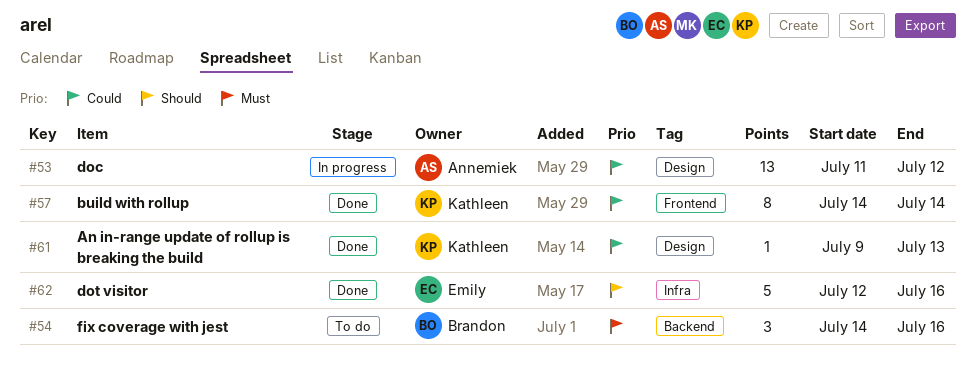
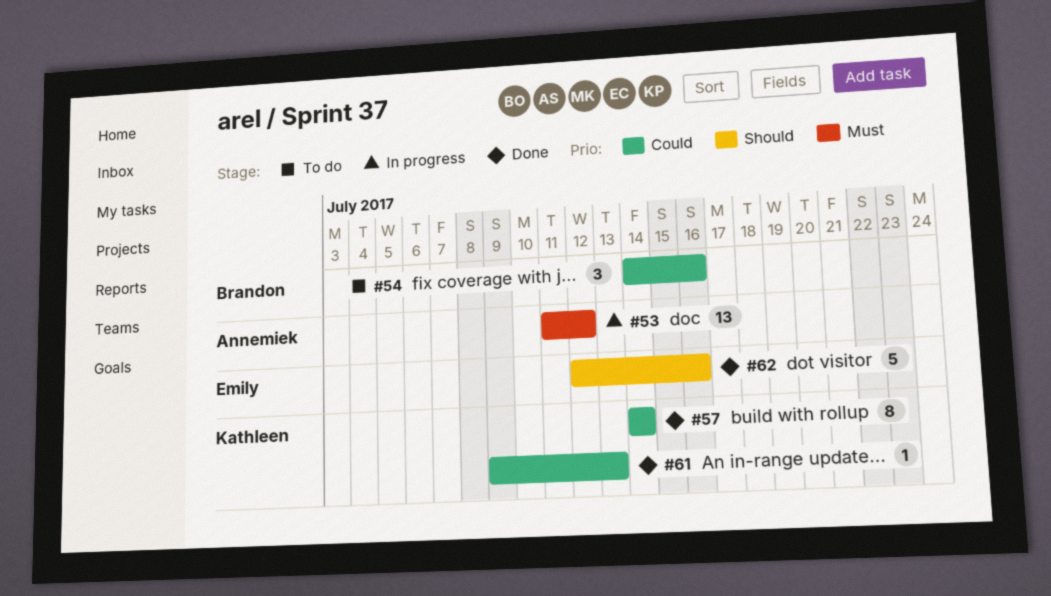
#53, priority: Could -> Must
#54, priority: Must -> Could

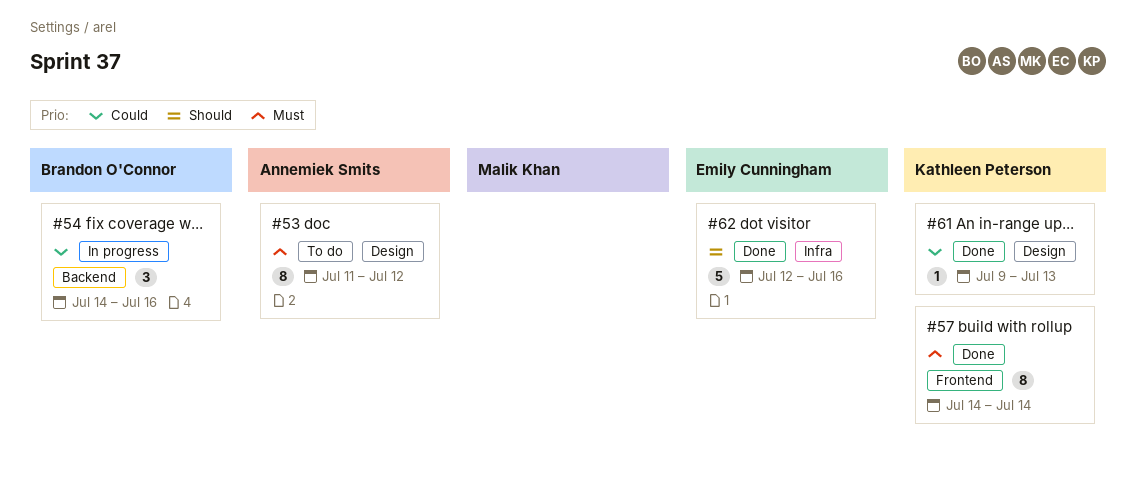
#53, status: In progress -> To do
#53, estimate: 13 -> 8
#54, status: To do -> In progress
#57, priority: Could -> Must

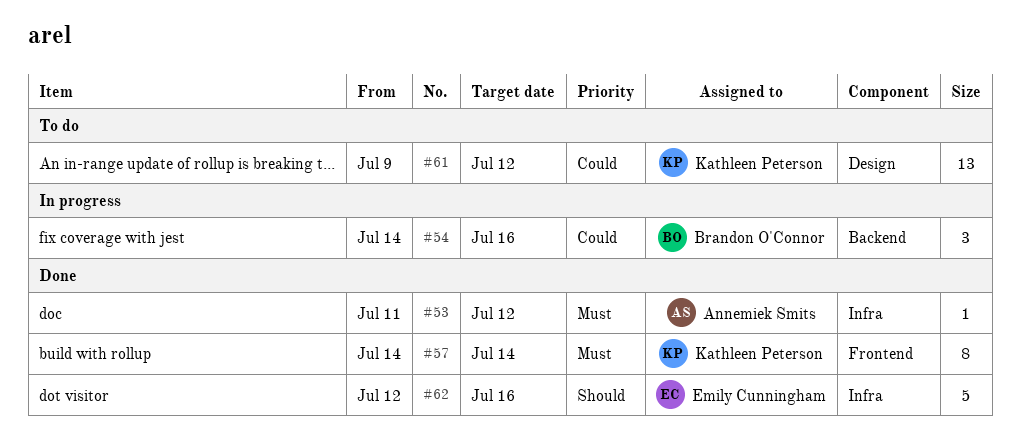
#53, status: To do -> Done
#53, label: Design -> Infra
#53, estimate: 8 -> 1
#61, status: Done -> To do
#61, estimate: 1 -> 13
#61, due: Jul 13 -> Jul 12

